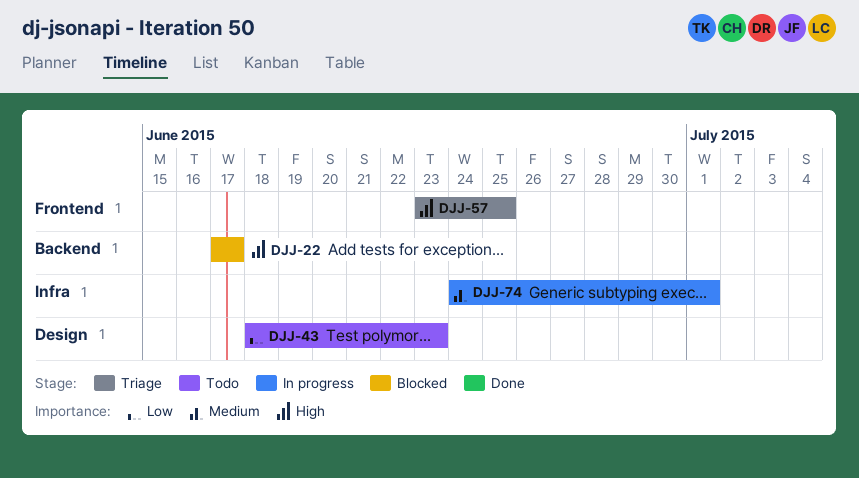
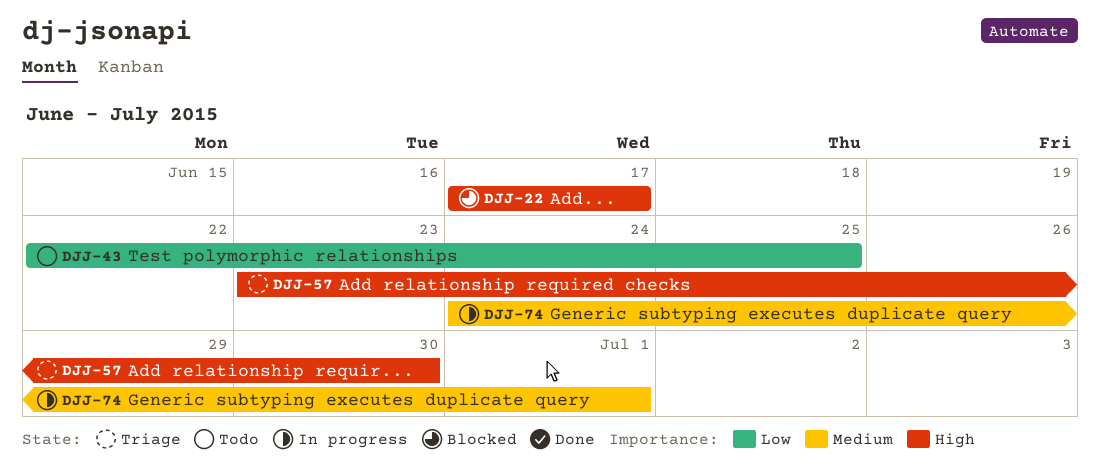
DJJ-43, start: Jun 18 -> Jun 22
DJJ-43, due: Jun 23 -> Jun 25
DJJ-57, due: Jun 25 -> Jun 30

